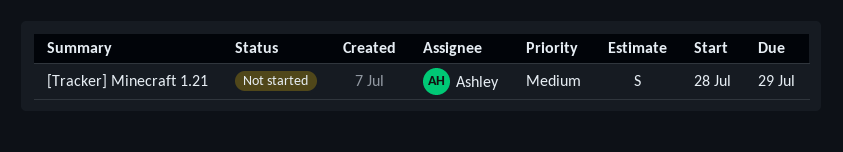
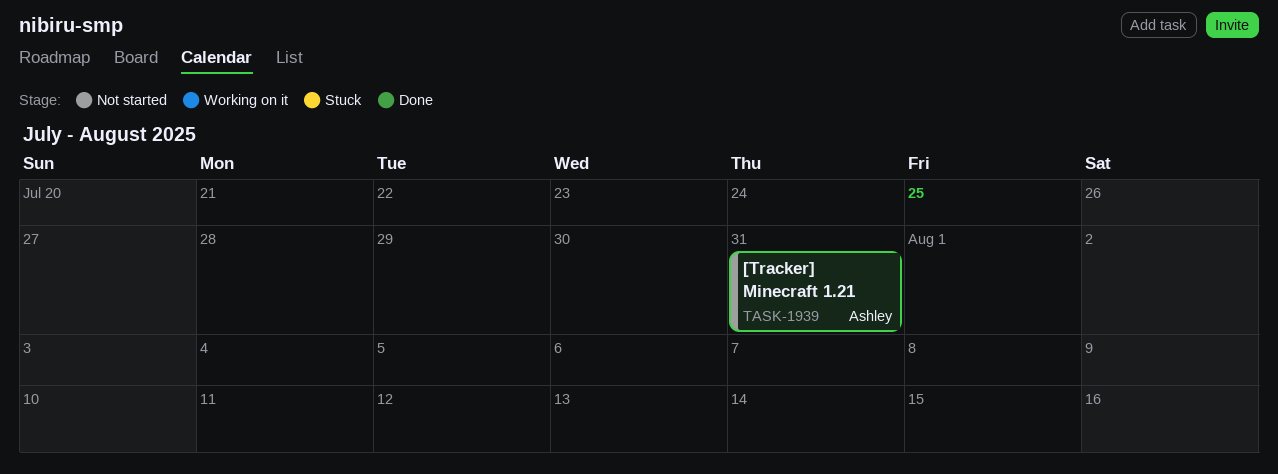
[Tracker] Minecraft 1.21, due: Jul 29 -> Jul 31

